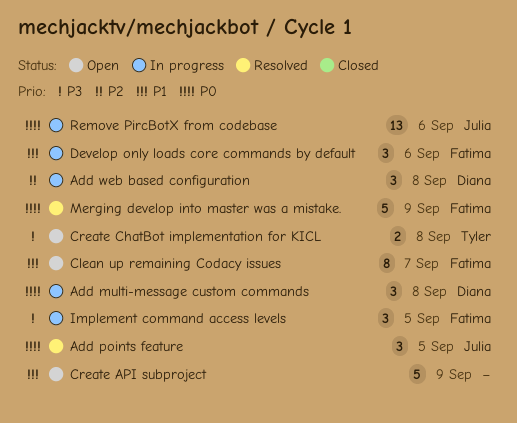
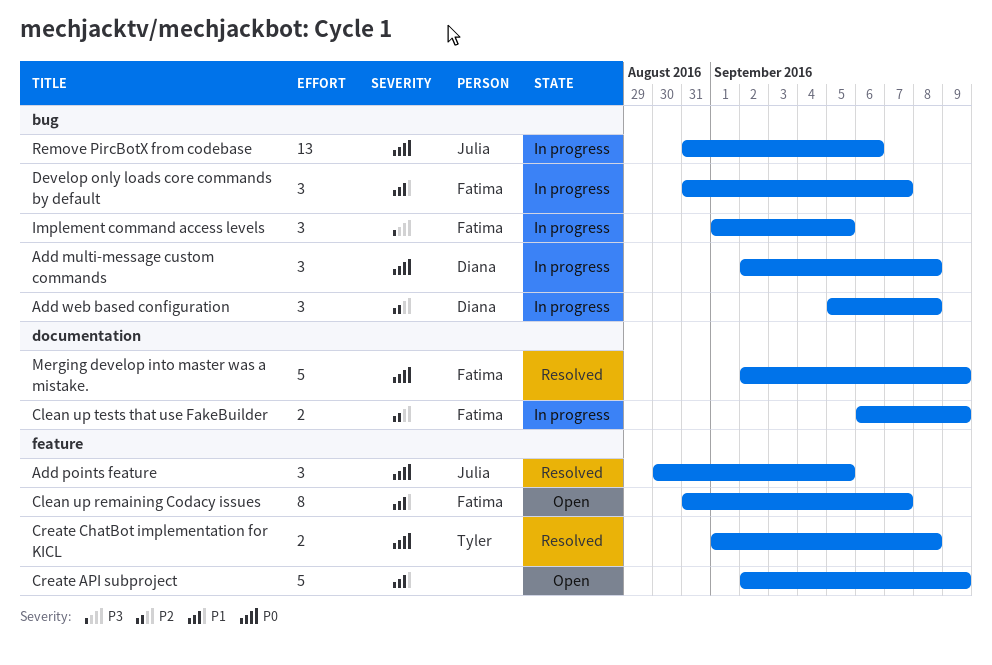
Clean up tests that use FakeBuilder: none -> present
Create ChatBot implementation for KICL, status: Open -> Resolved
Create ChatBot implementation for KICL, priority: P3 -> P0
Develop only loads core commands by default, due: Sep 6 -> Sep 7

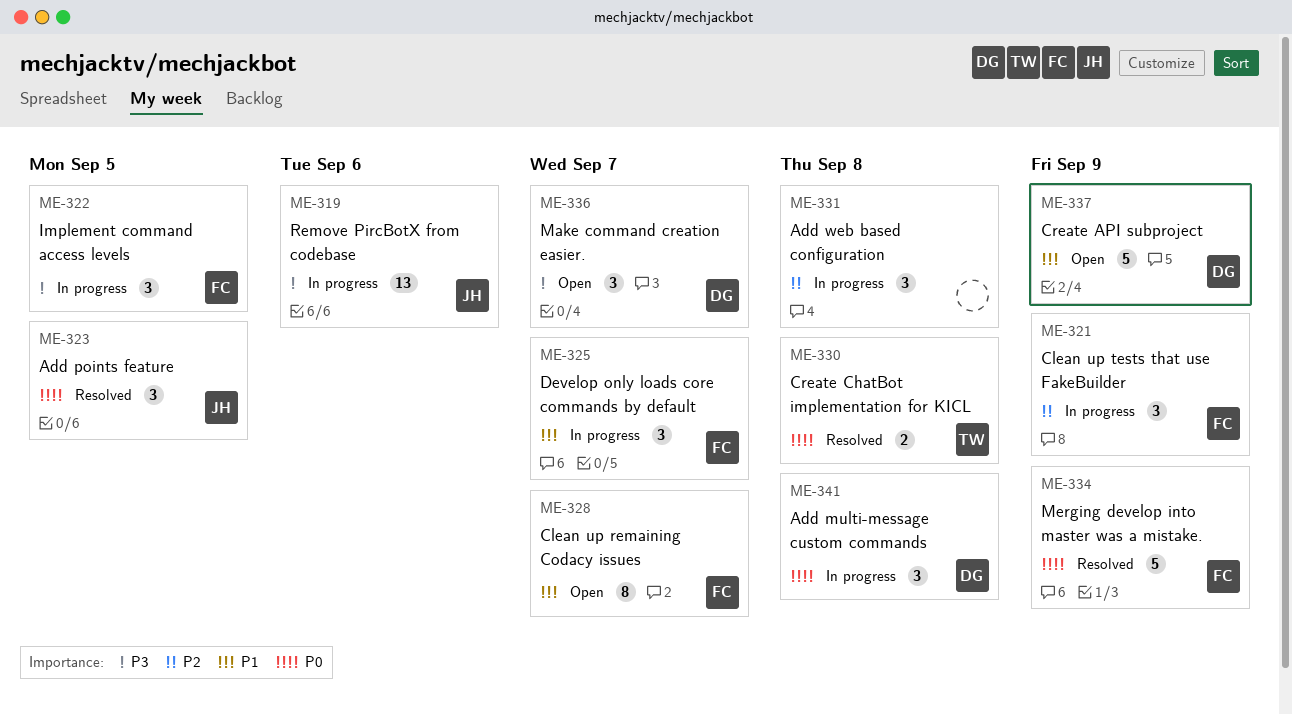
Add web based configuration, owner: Diana -> none
Clean up tests that use FakeBuilder, estimate: 2 -> 3
Create API subproject, owner: none -> Diana
Make command creation easier.: none -> present
Remove PircBotX from codebase, priority: P0 -> P3

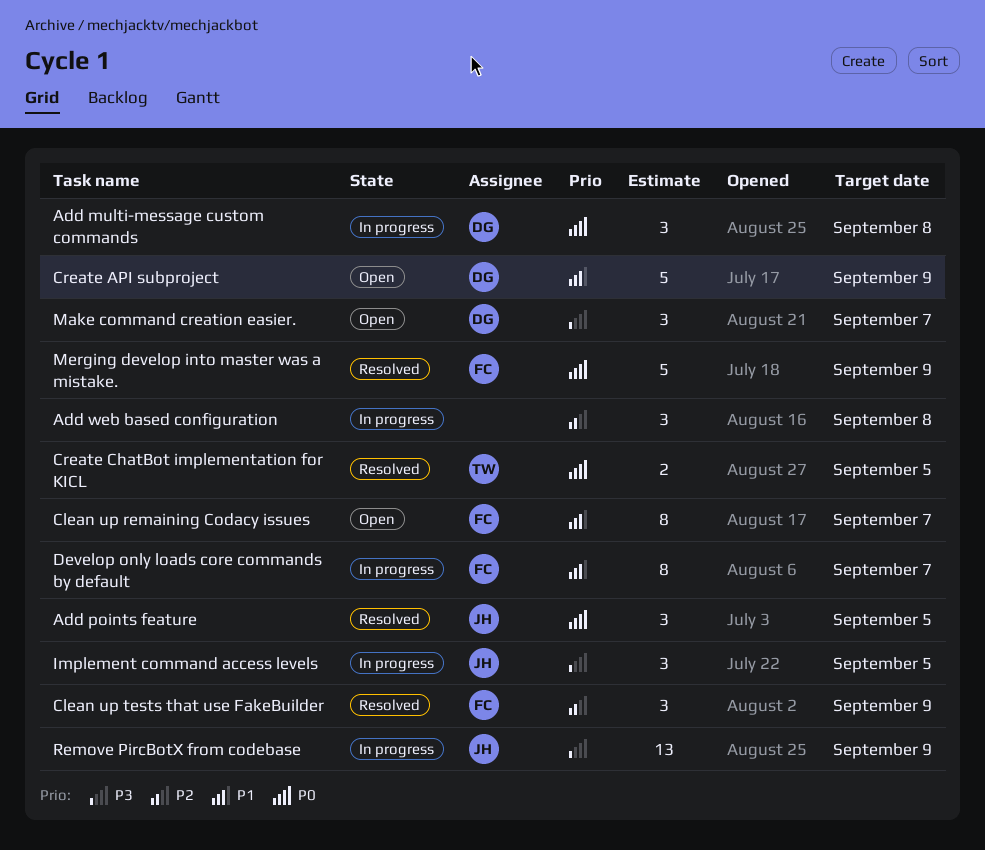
Clean up tests that use FakeBuilder, status: In progress -> Resolved
Create ChatBot implementation for KICL, due: Sep 8 -> Sep 5
Develop only loads core commands by default, estimate: 3 -> 8
Implement command access levels, owner: FC -> JH
Remove PircBotX from codebase, due: Sep 6 -> Sep 9

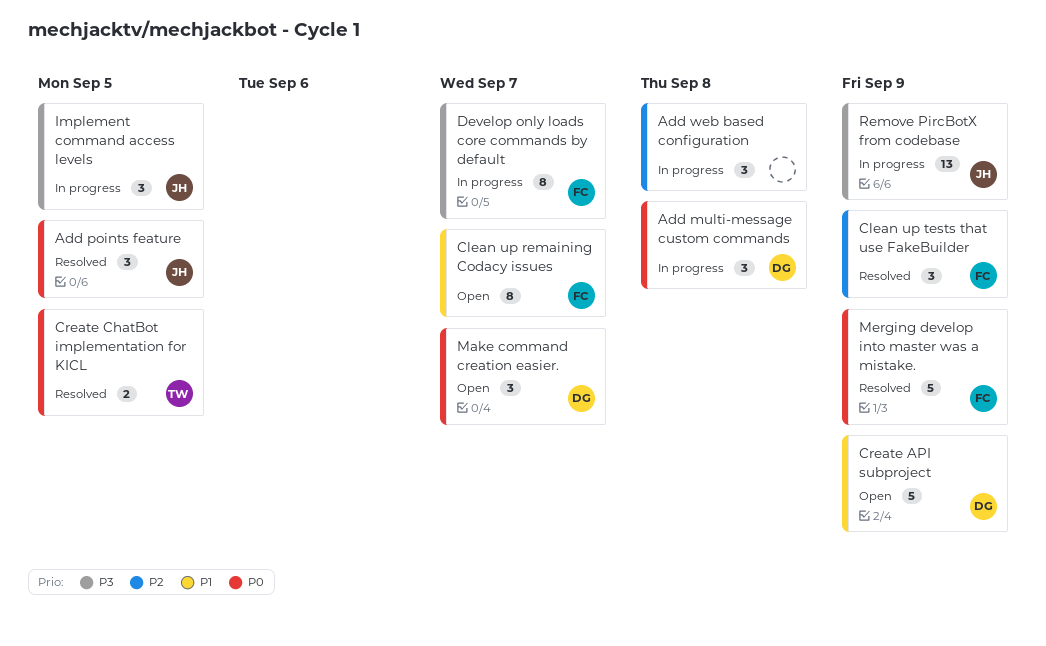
Develop only loads core commands by default, priority: P1 -> P3
Make command creation easier., priority: P3 -> P0

